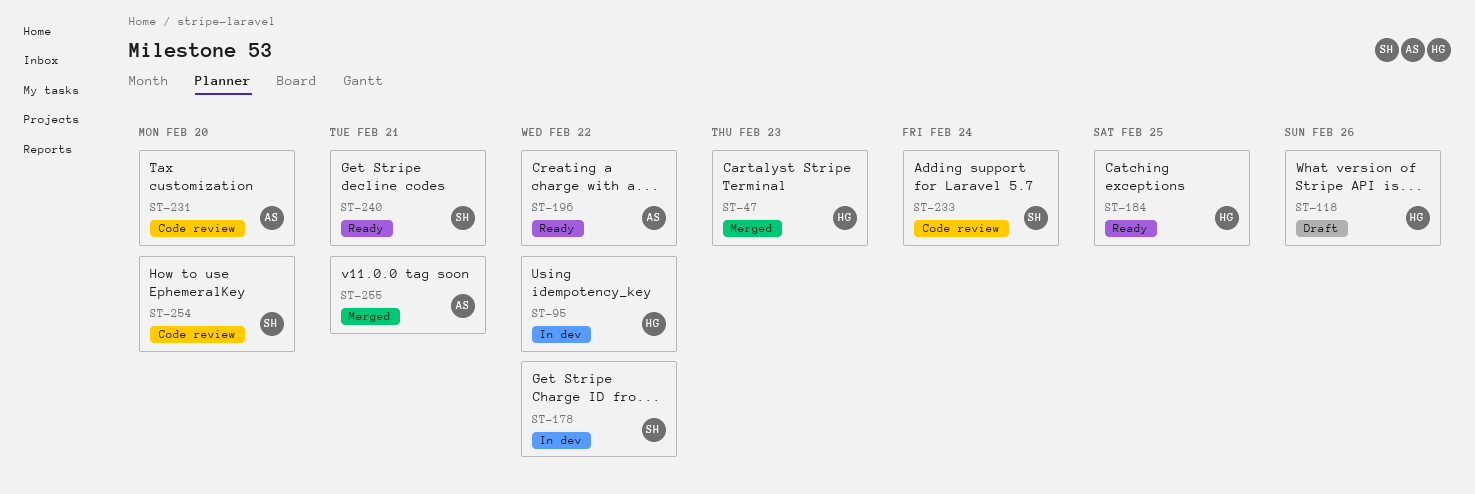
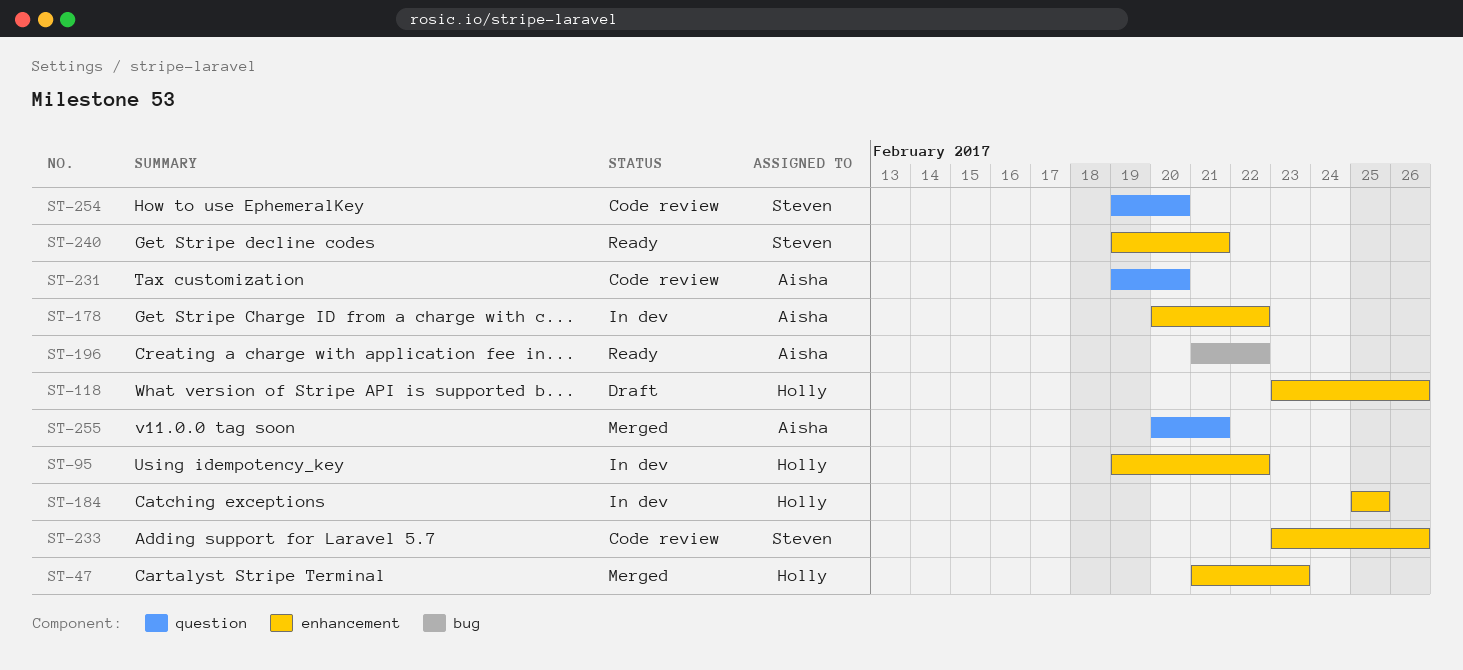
ST-178, owner: Steven -> Aisha
ST-184, status: Ready -> In dev
ST-233, due: Feb 24 -> Feb 26

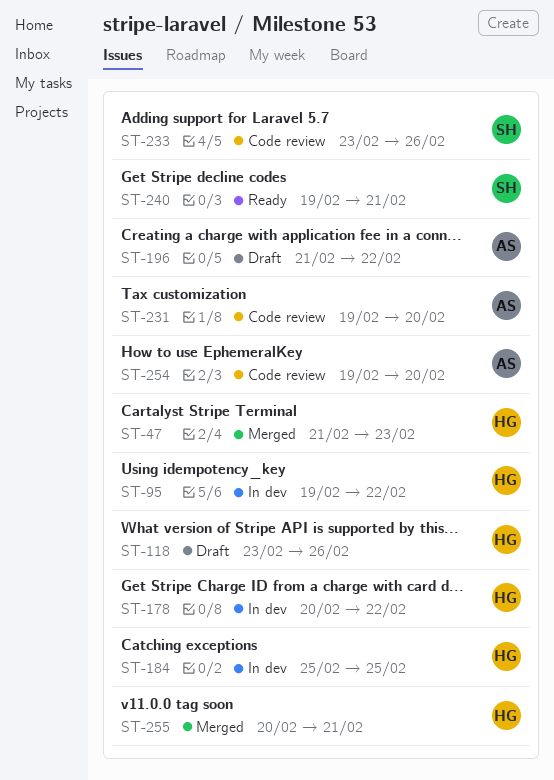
ST-178, owner: Aisha -> Holly
ST-196, status: Ready -> Draft
ST-254, owner: Steven -> Aisha
ST-255, owner: Aisha -> Holly

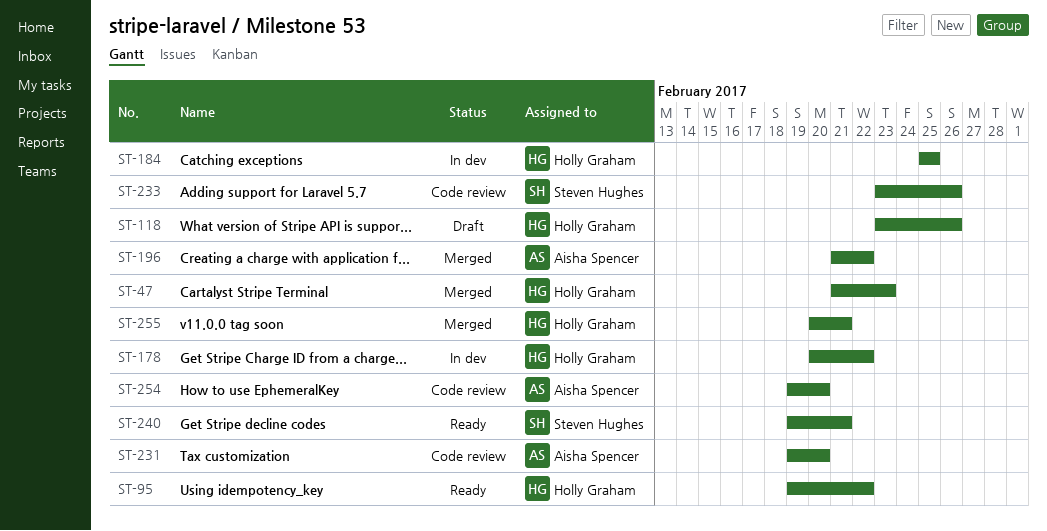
ST-95, status: In dev -> Ready
ST-196, status: Draft -> Merged

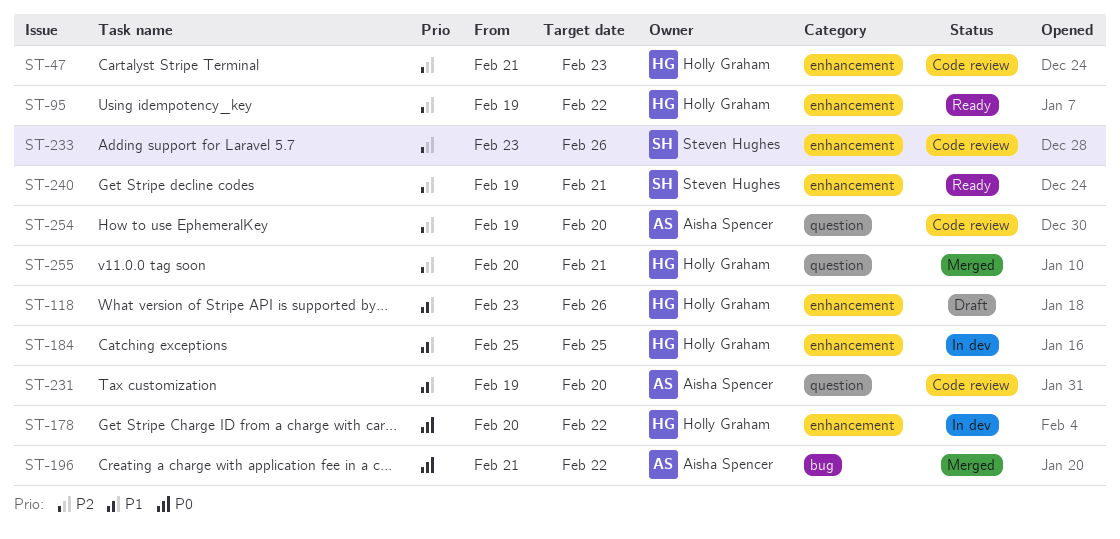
ST-47, status: Merged -> Code review

